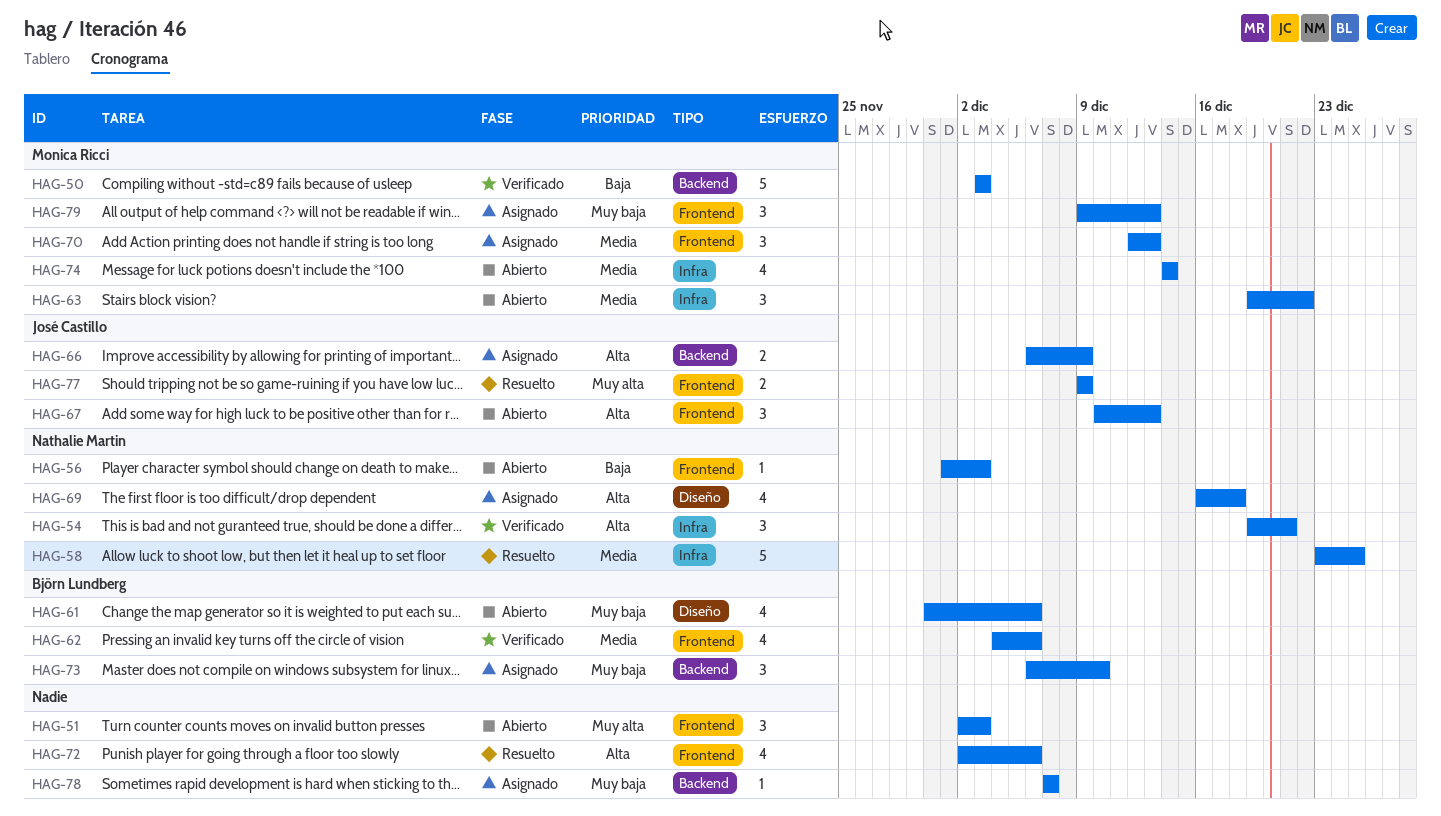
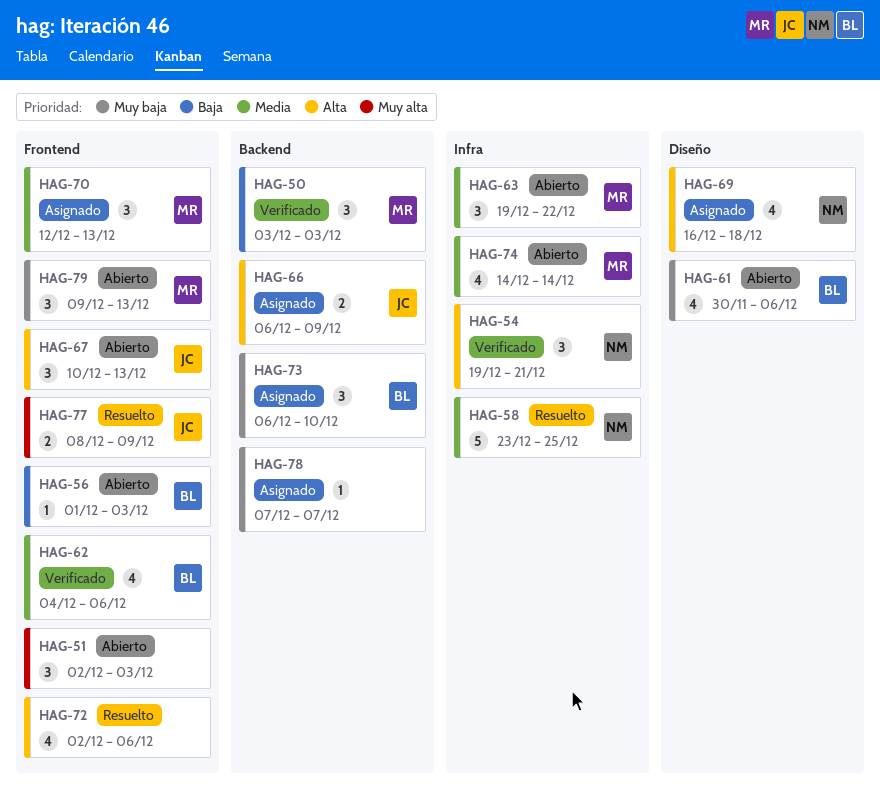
HAG-50, estimate: 5 -> 3
HAG-56, owner: Nathalie Martin -> Björn Lundberg
HAG-77, start: Dec 9 -> Dec 8
HAG-79, status: Asignado -> Abierto

